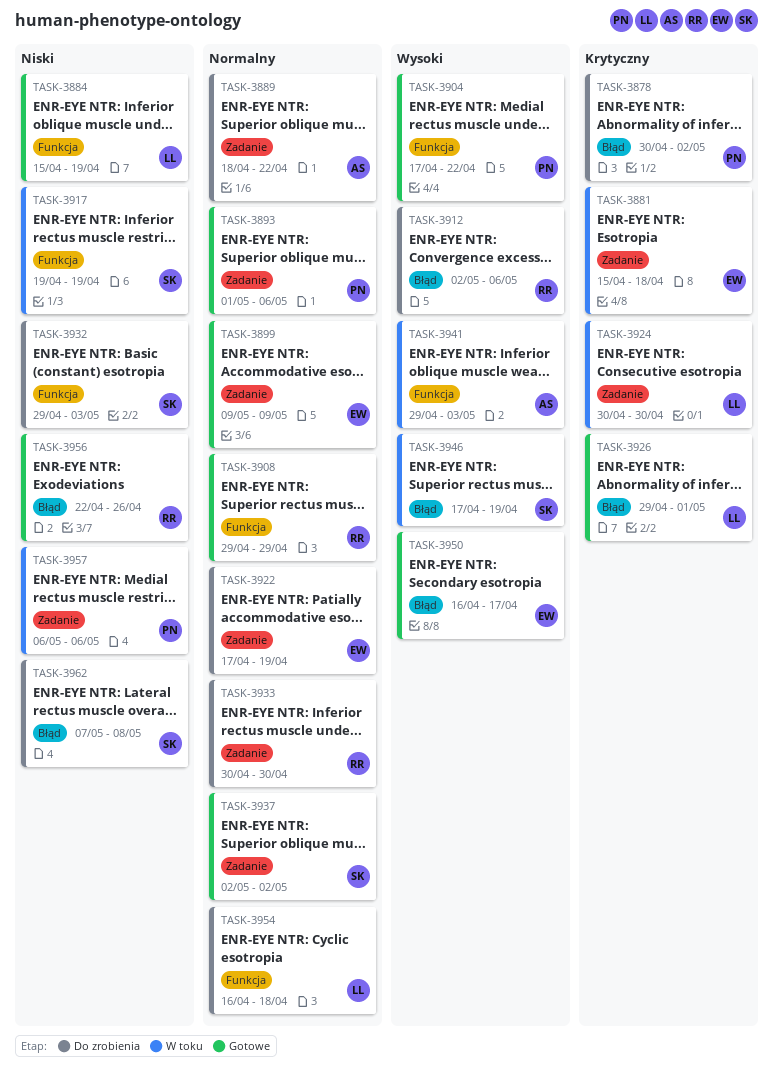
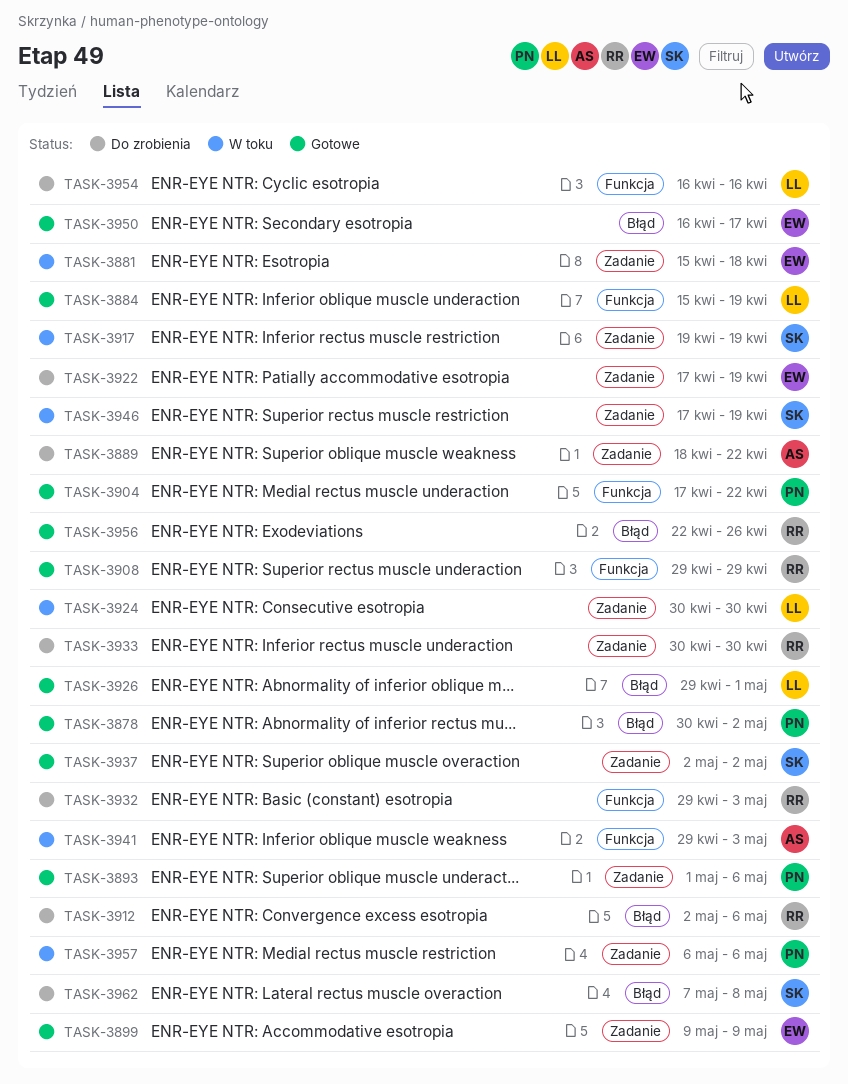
TASK-3878, status: Do zrobienia -> Gotowe
TASK-3917, label: Funkcja -> Zadanie
TASK-3932, owner: SK -> RR
TASK-3946, label: Błąd -> Zadanie
TASK-3954, due: Apr 18 -> Apr 16

